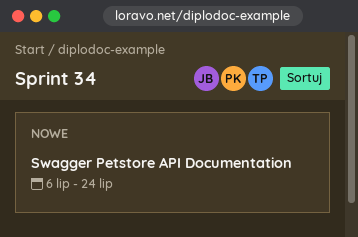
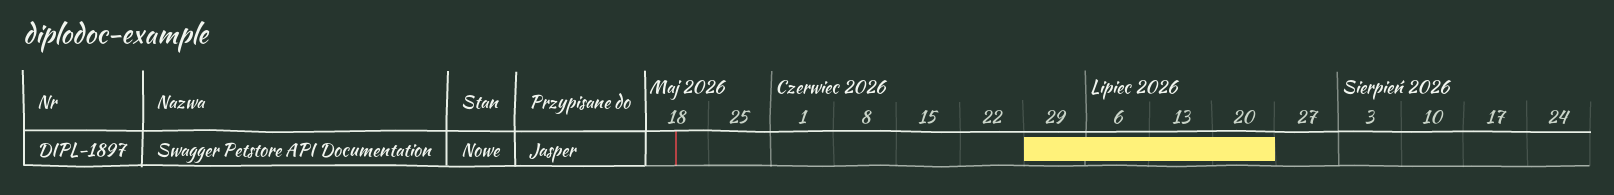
Swagger Petstore API Documentation, start: Jul 6 -> Jun 29

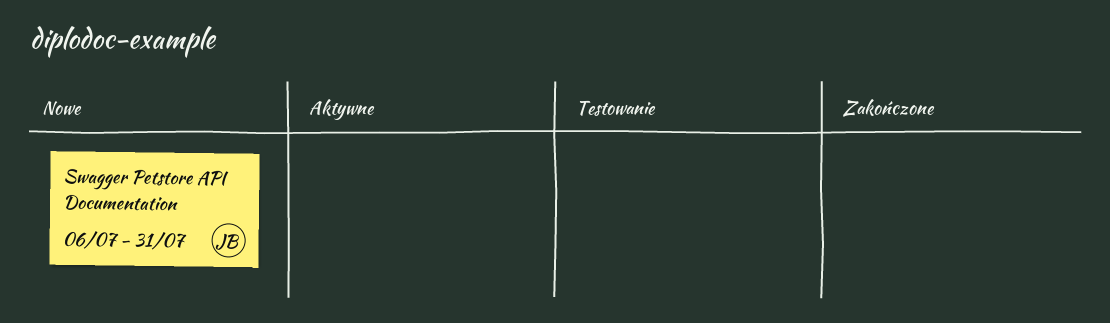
Swagger Petstore API Documentation, start: Jun 29 -> Jul 6
Swagger Petstore API Documentation, due: Jul 24 -> Jul 31

